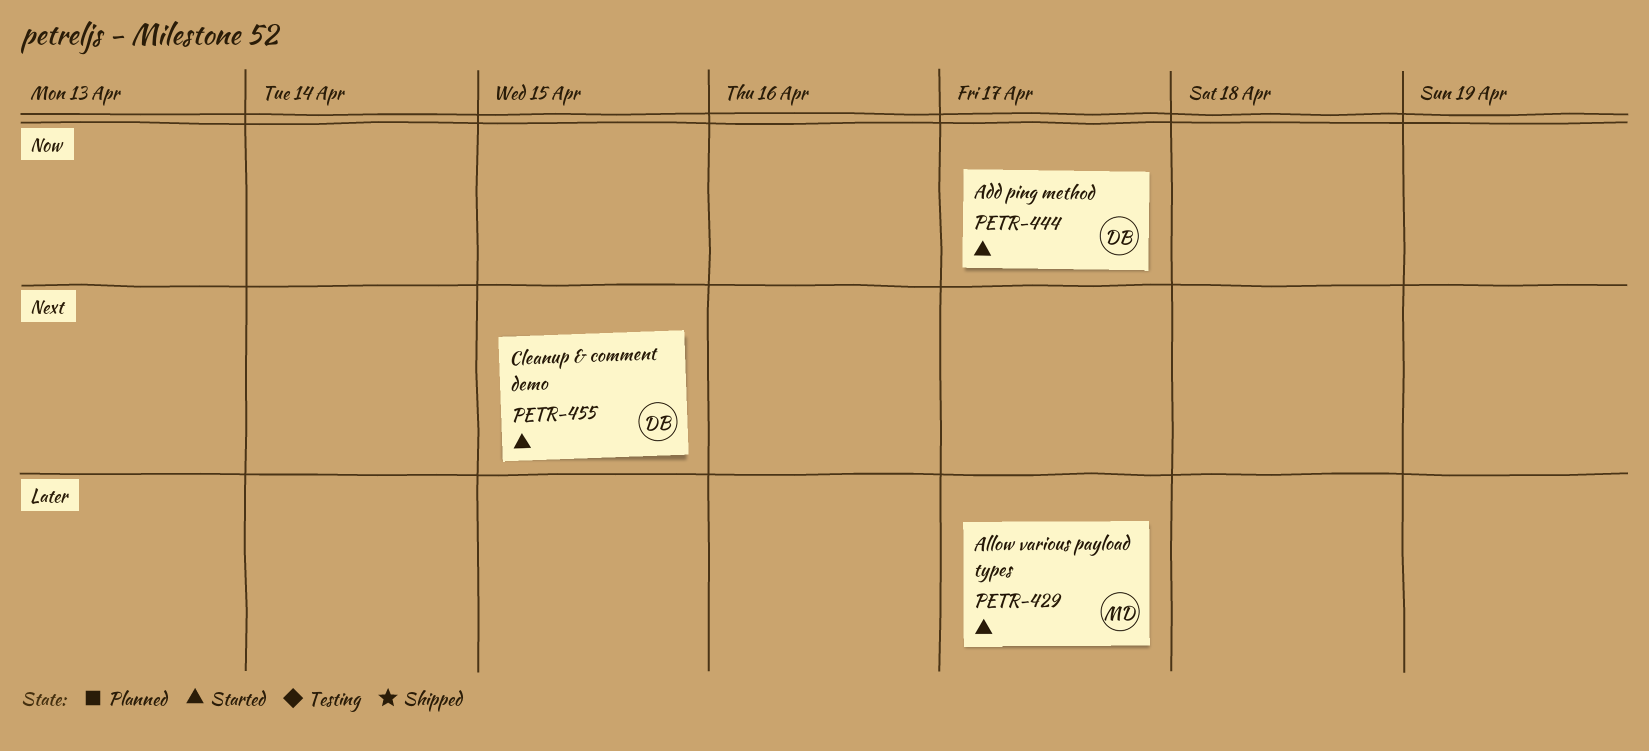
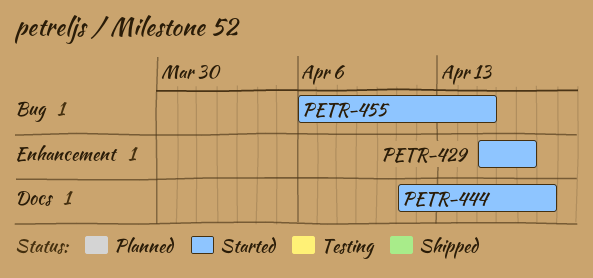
PETR-444, due: Apr 17 -> Apr 18

